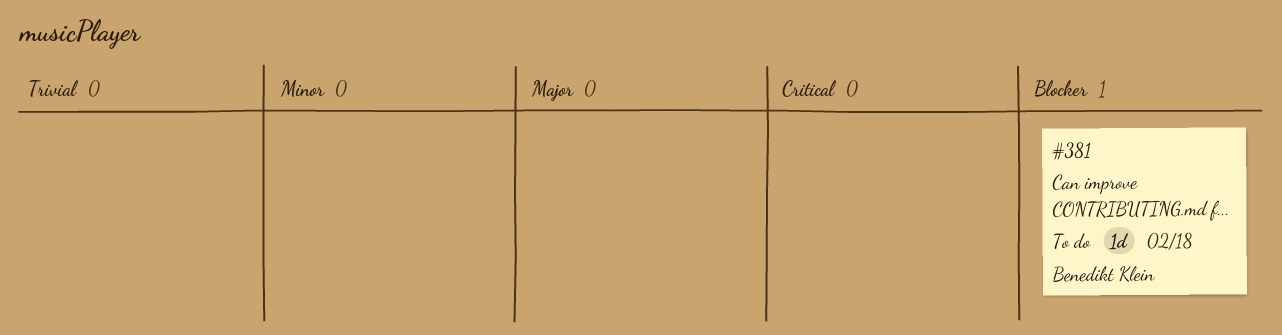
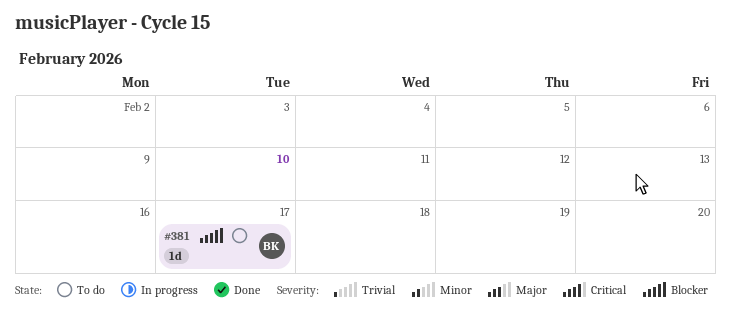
#381, due: Feb 18 -> Feb 17

